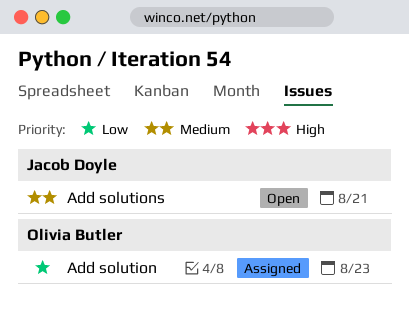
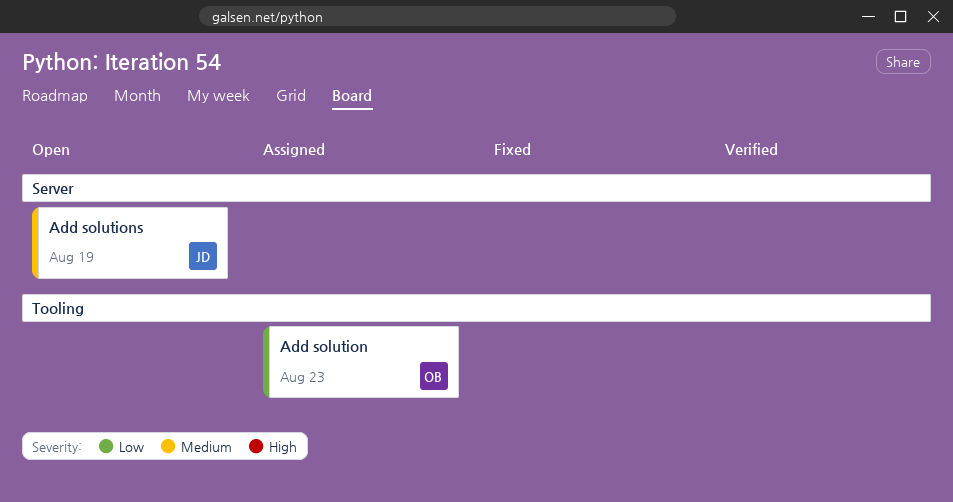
Add solutions, due: Aug 21 -> Aug 19

